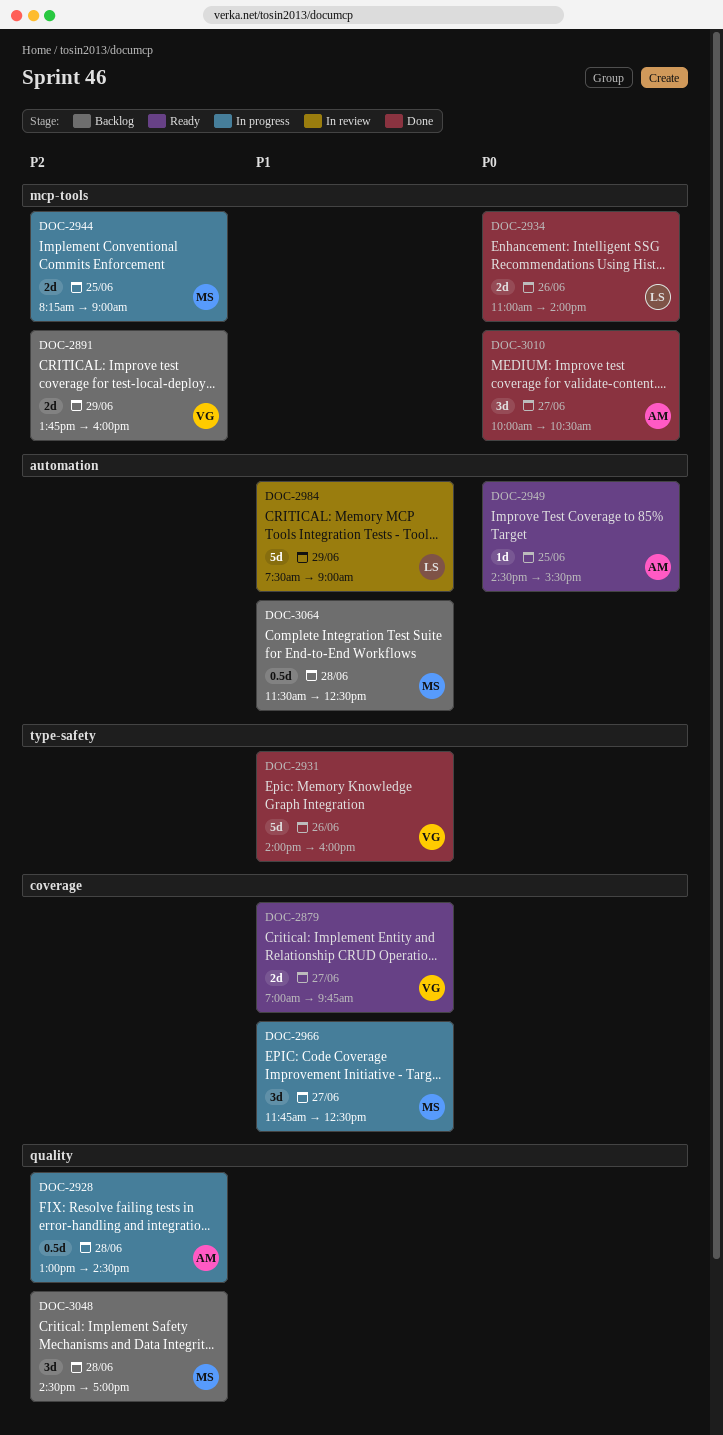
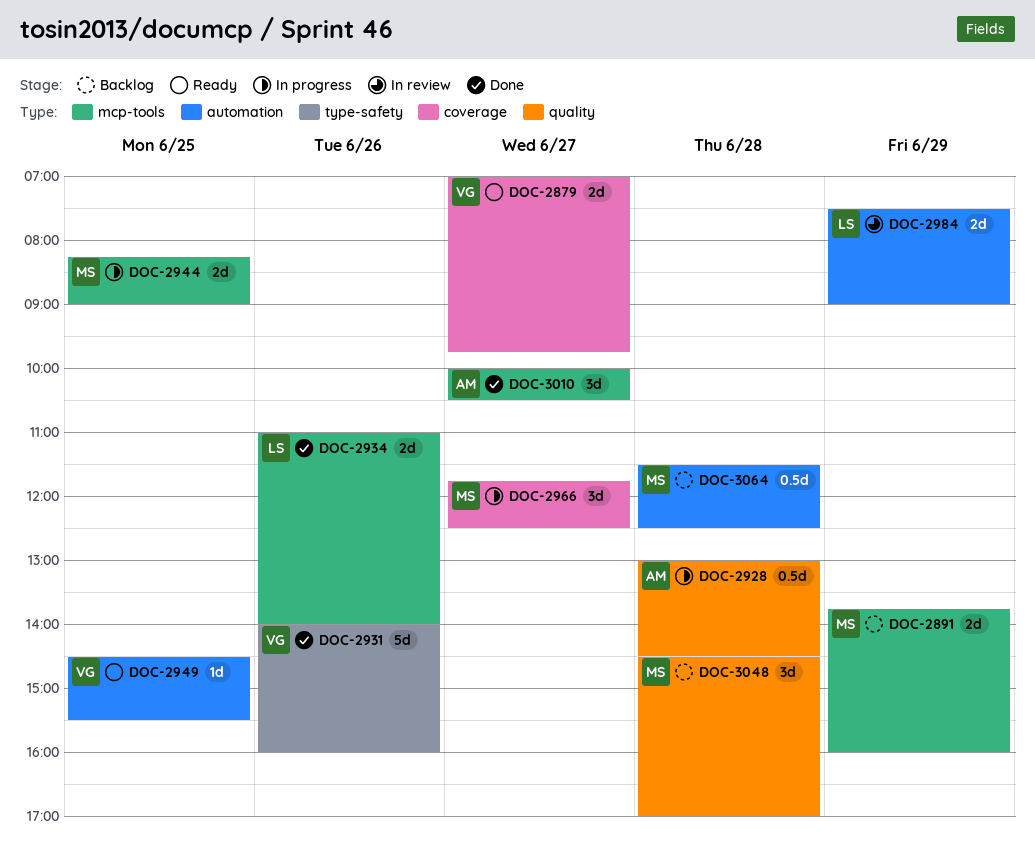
DOC-2891, owner: VG -> MS
DOC-2949, owner: AM -> VG
DOC-2984, estimate: 5d -> 2d

